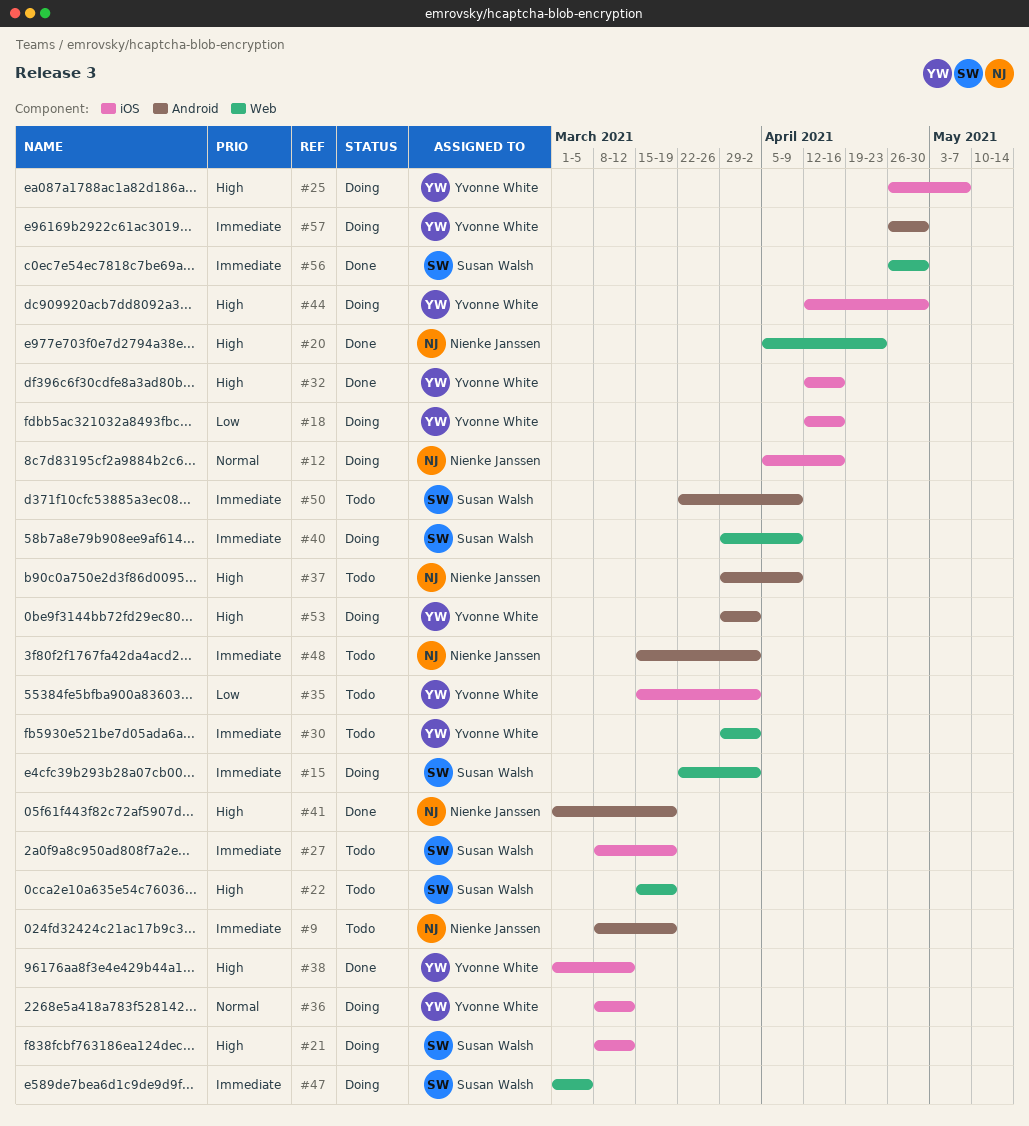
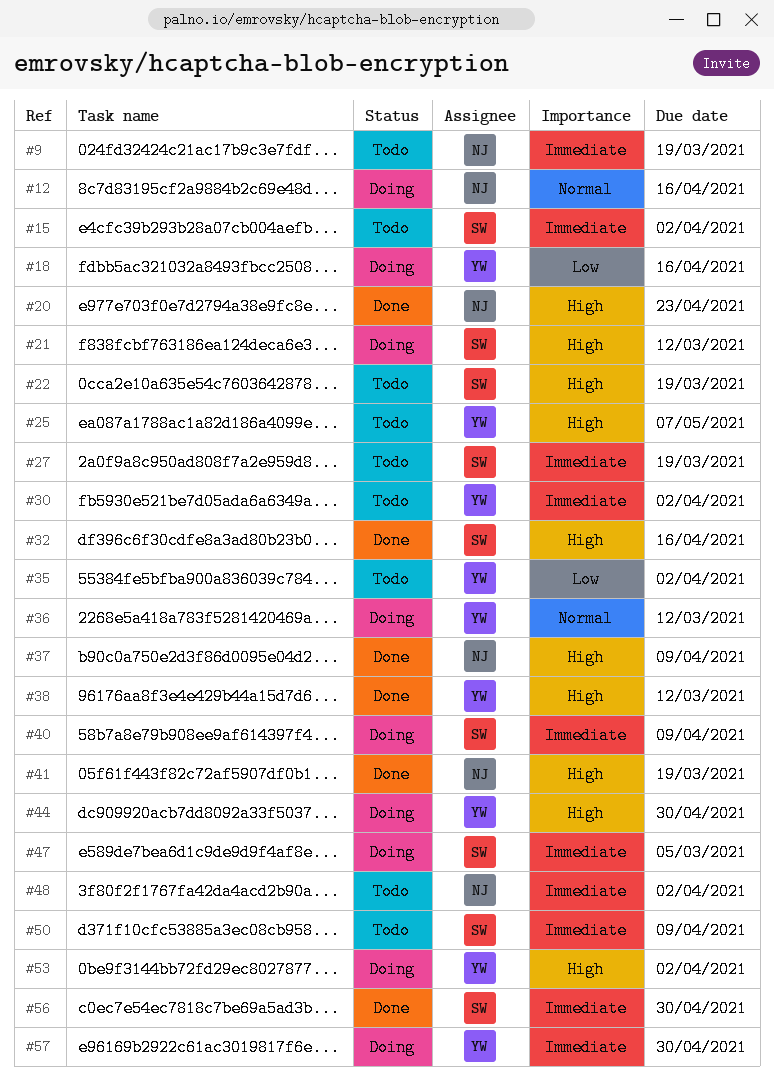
#15, status: Doing -> Todo
#25, status: Doing -> Todo
#32, owner: Yvonne White -> Susan Walsh
#37, status: Todo -> Done

